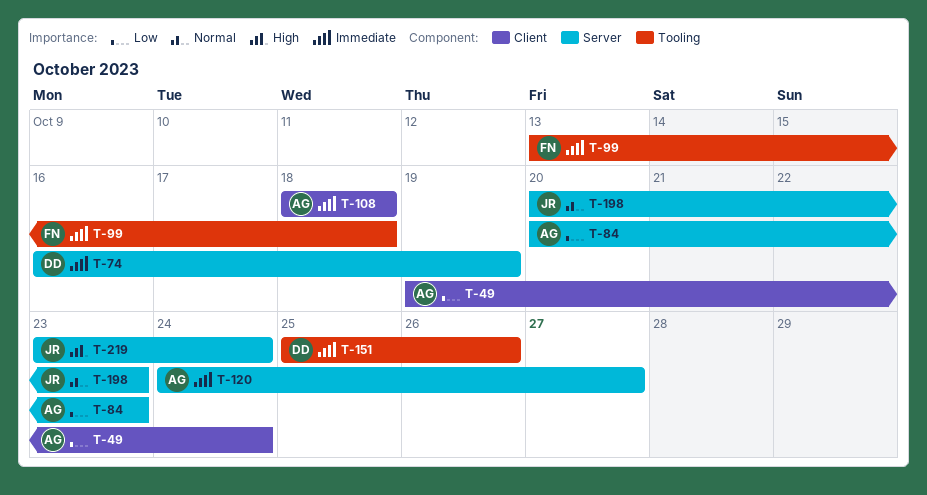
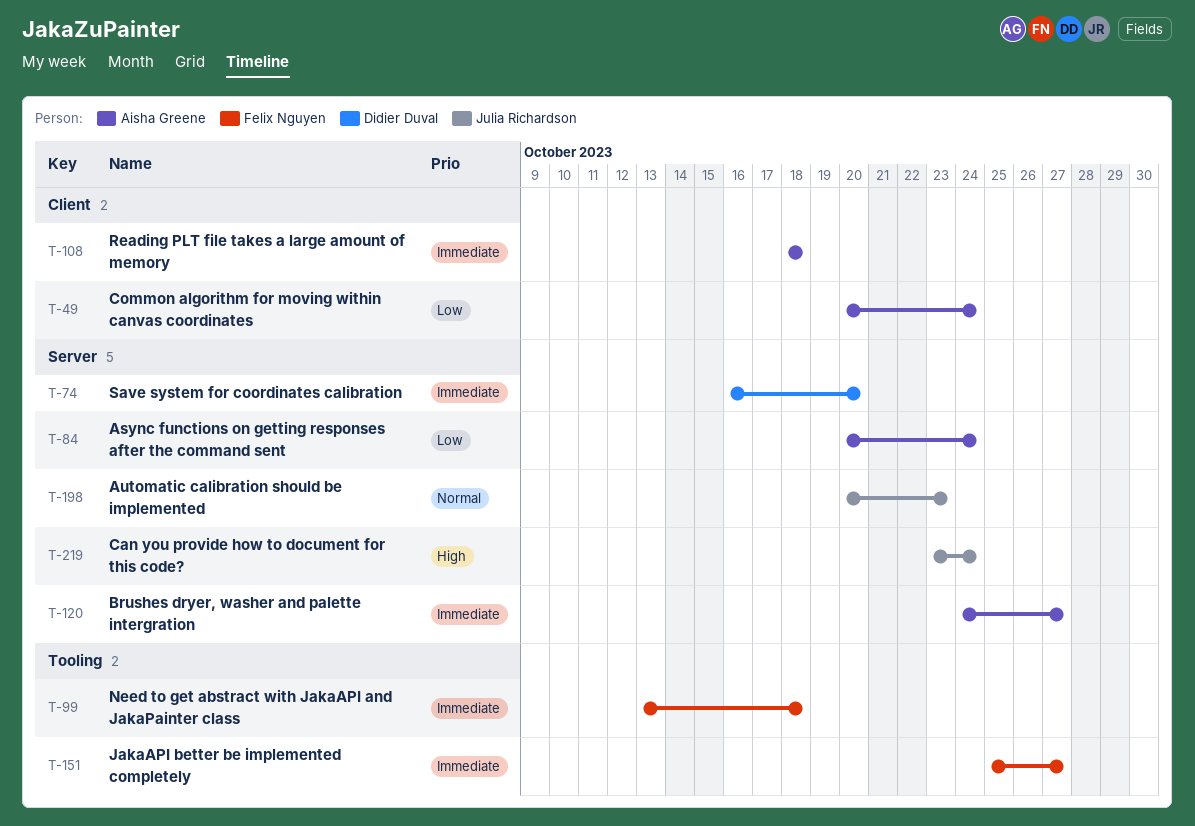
T-49, start: Oct 19 -> Oct 20
T-74, due: Oct 19 -> Oct 20
T-84, due: Oct 23 -> Oct 24
T-151, owner: Didier Duval -> Felix Nguyen
T-151, due: Oct 26 -> Oct 27

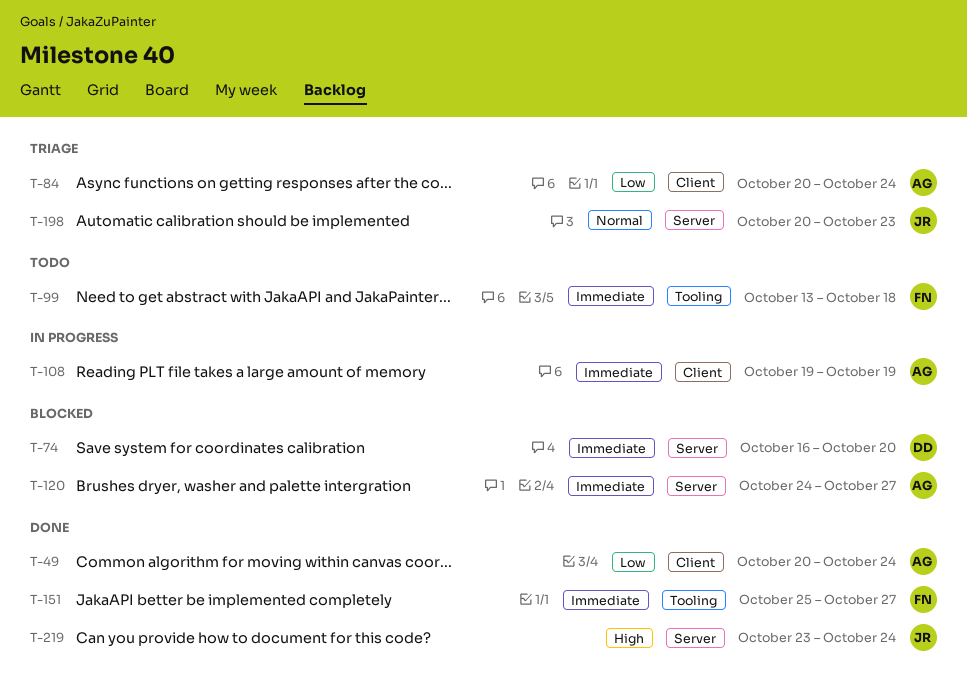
T-84, label: Server -> Client
T-108, start: Oct 18 -> Oct 19
T-108, due: Oct 18 -> Oct 19

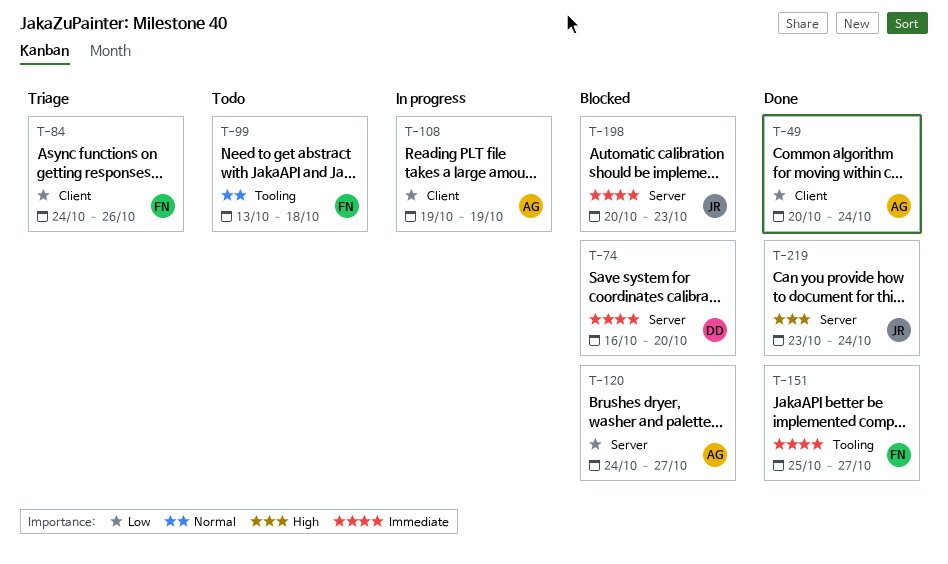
T-84, owner: AG -> FN
T-84, start: Oct 20 -> Oct 24
T-84, due: Oct 24 -> Oct 26
T-99, priority: Immediate -> Normal
T-108, priority: Immediate -> Low
T-120, priority: Immediate -> Low
T-198, status: Triage -> Blocked
T-198, priority: Normal -> Immediate

